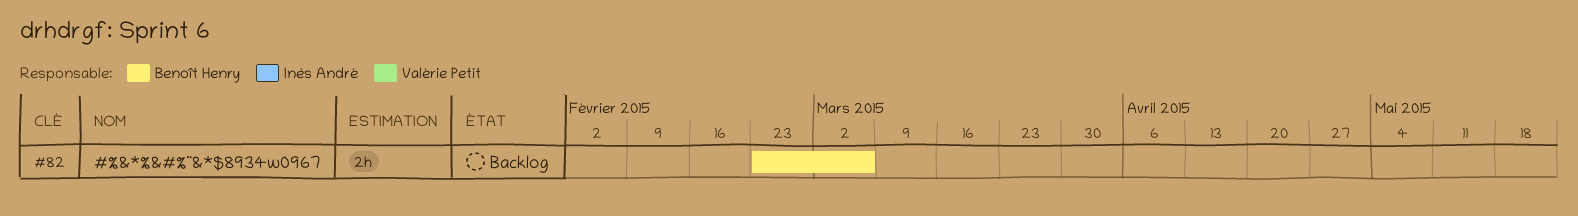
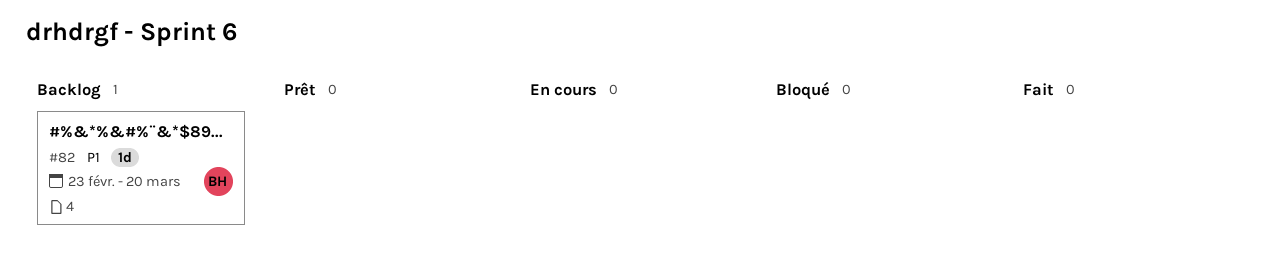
#82, estimate: 2h -> 1d
#82, due: Mar 6 -> Mar 20

